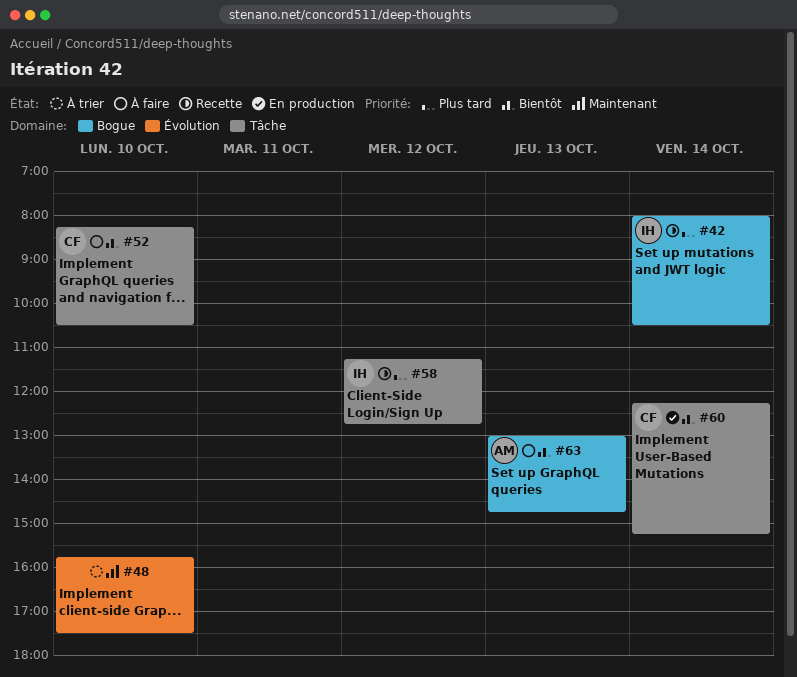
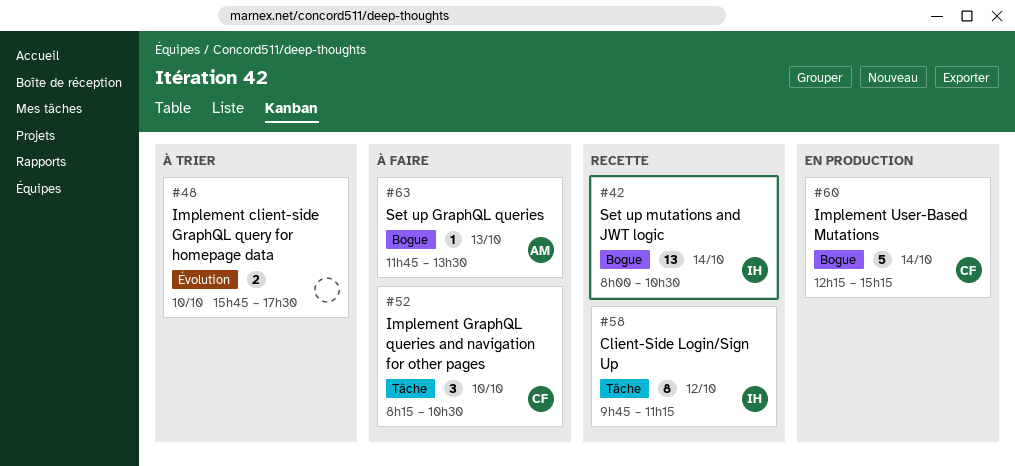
#58, begins: 11:15 -> 09:45
#58, ends: 12:45 -> 11:15
#60, label: Tâche -> Bogue
#63, begins: 13:00 -> 11:45
#63, ends: 14:45 -> 13:30

